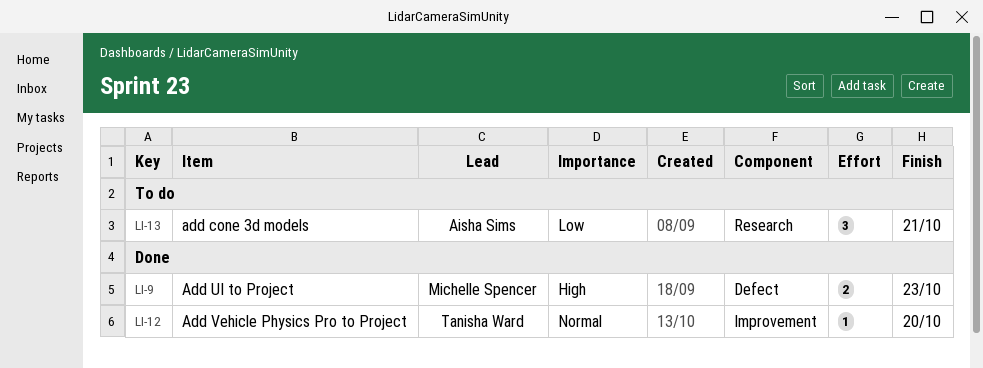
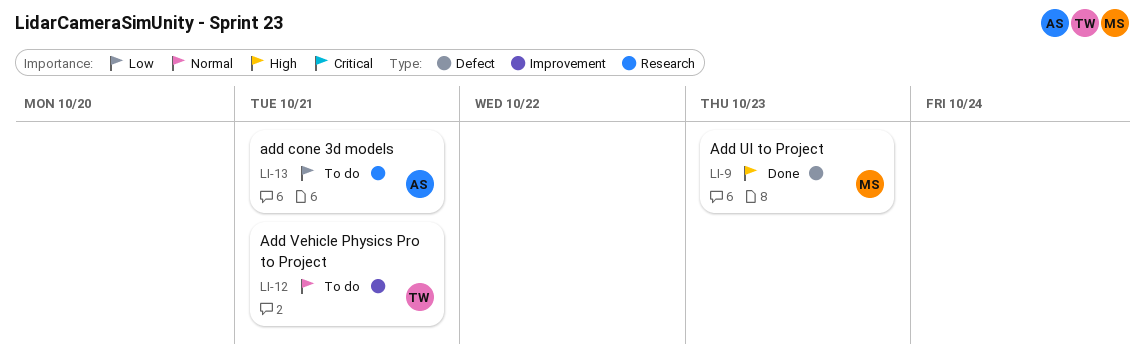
LI-12, status: Done -> To do
LI-12, due: Oct 20 -> Oct 21

